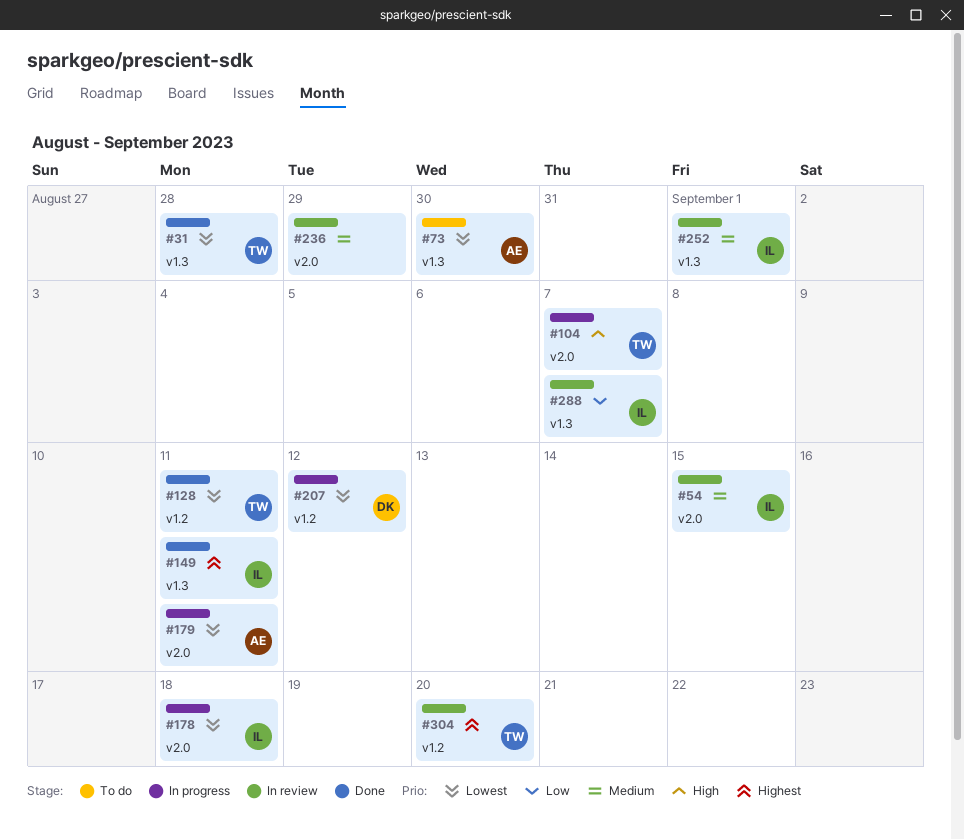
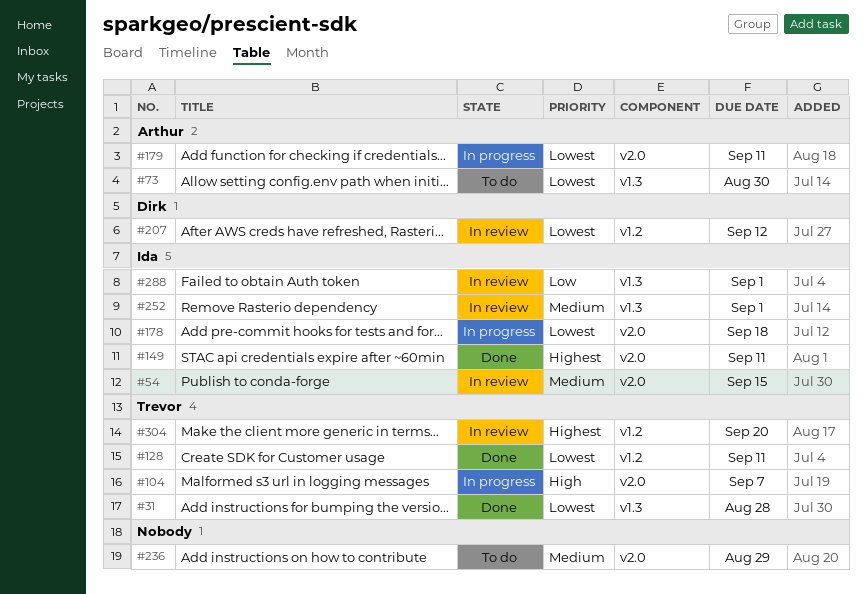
#149, label: v1.3 -> v2.0
#207, status: In progress -> In review
#236, status: In review -> To do
#288, due: Sep 7 -> Sep 1

